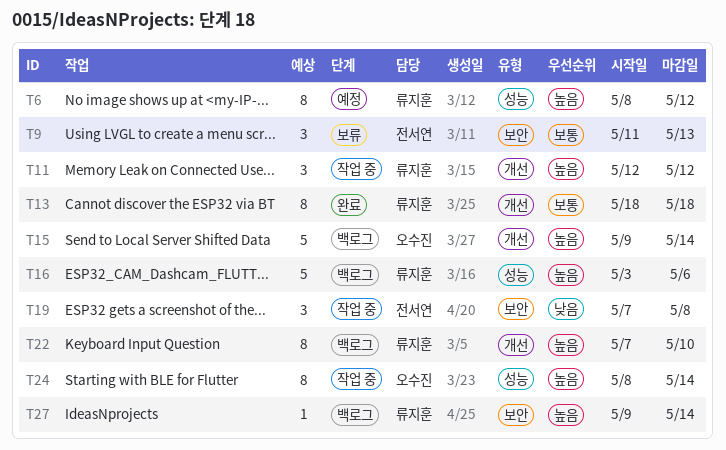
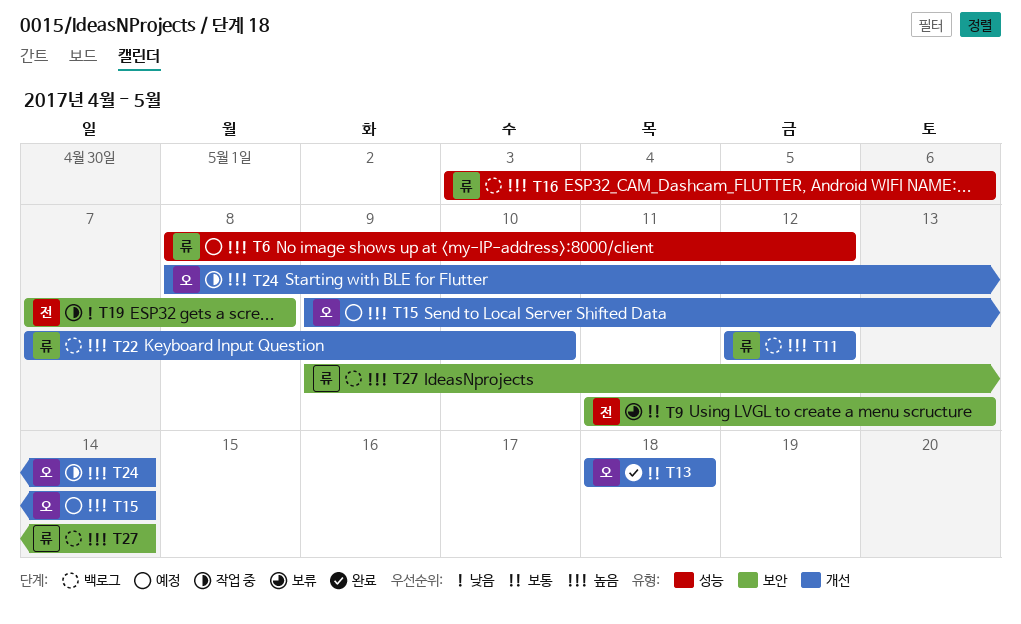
T11, status: 작업 중 -> 백로그
T13, owner: 류지훈 -> 오수진
T15, status: 백로그 -> 예정
T24, label: 성능 -> 개선

